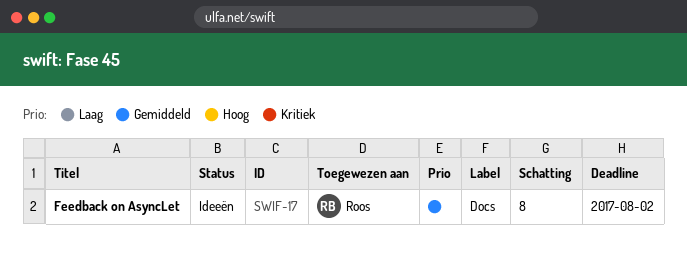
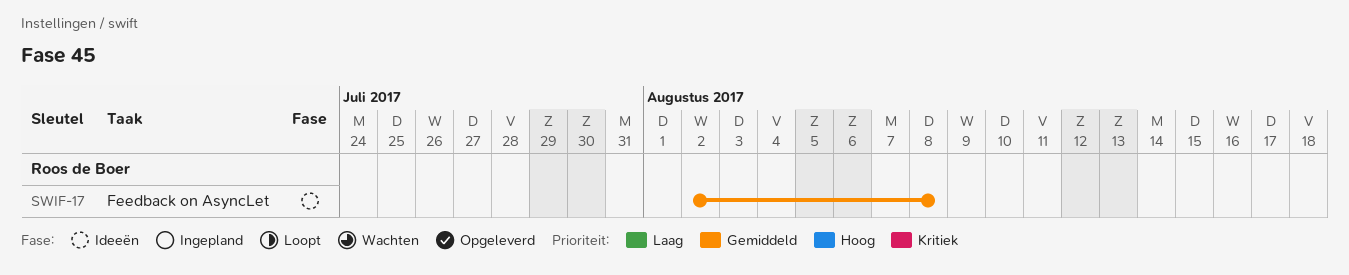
SWIF-17, due: Aug 2 -> Aug 8

